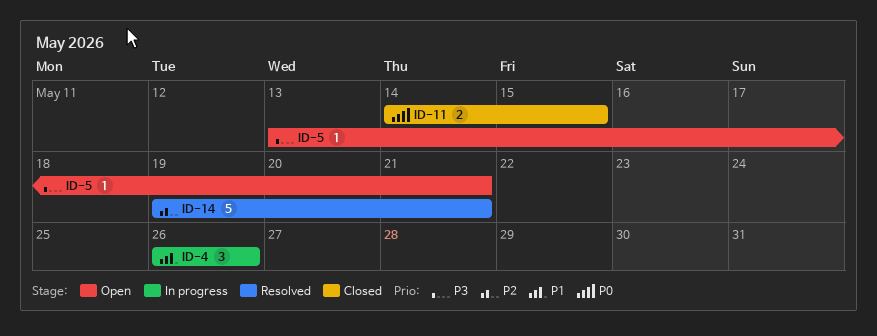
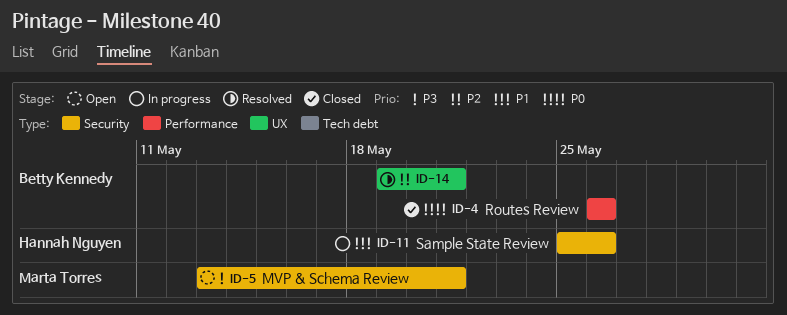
ID-4, status: In progress -> Closed
ID-4, priority: P1 -> P0
ID-11, status: Closed -> In progress
ID-11, priority: P0 -> P1
ID-11, start: May 14 -> May 25
ID-11, due: May 15 -> May 26

